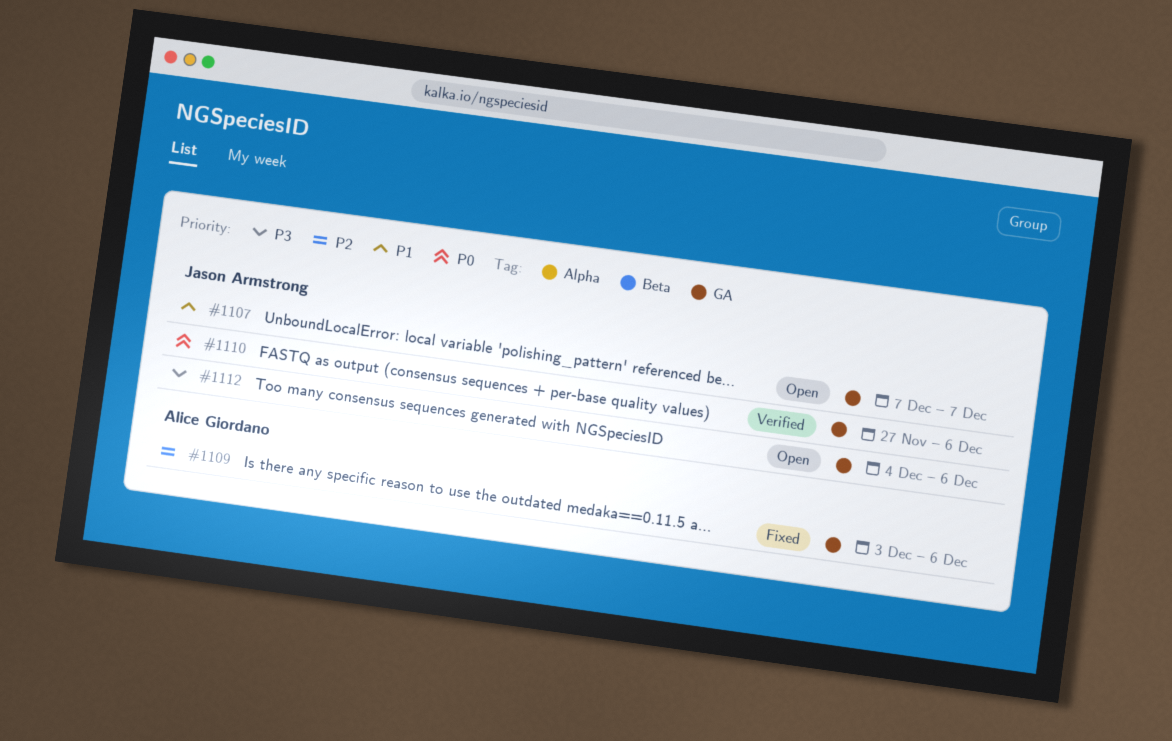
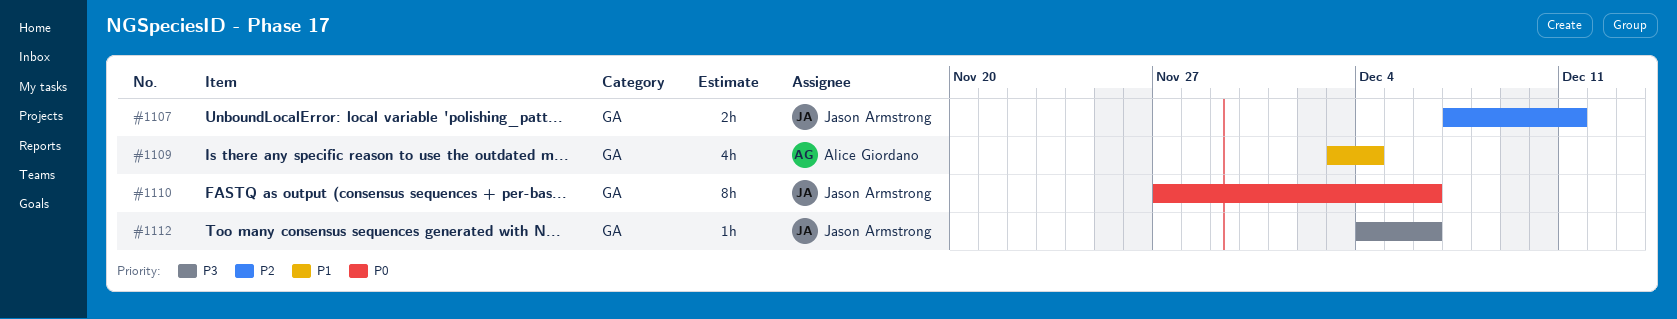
#1107, priority: P1 -> P2
#1107, due: Dec 7 -> Dec 11
#1109, priority: P2 -> P1
#1109, due: Dec 6 -> Dec 4

